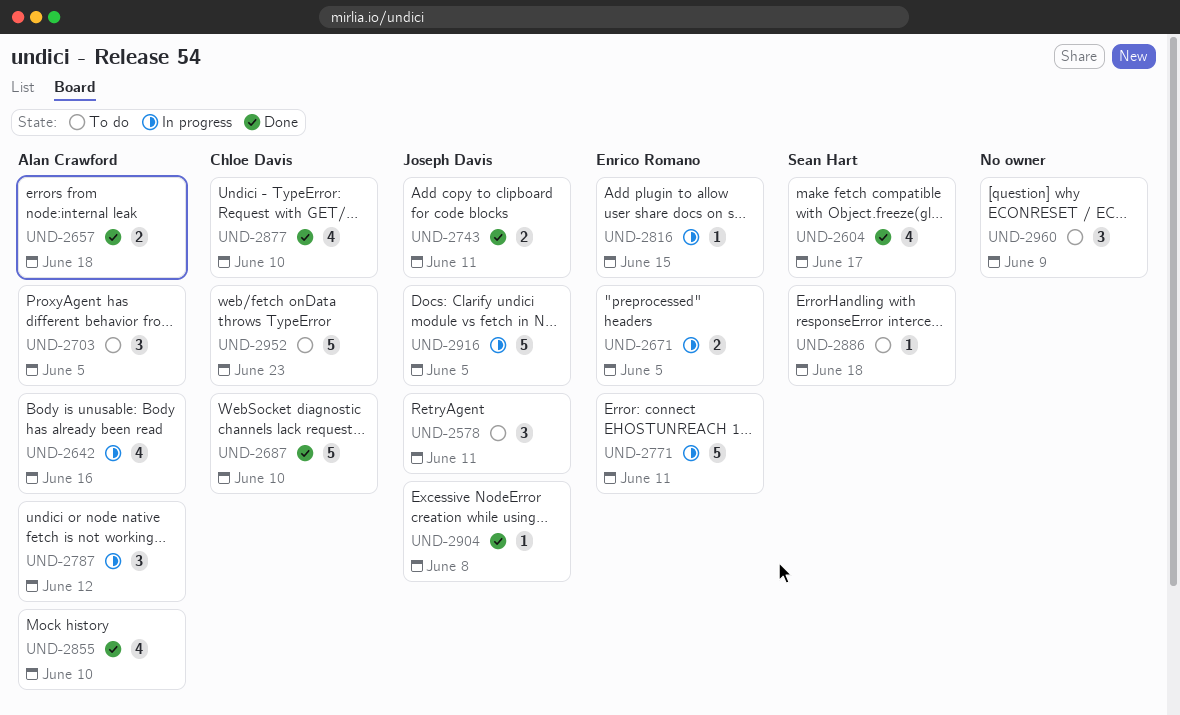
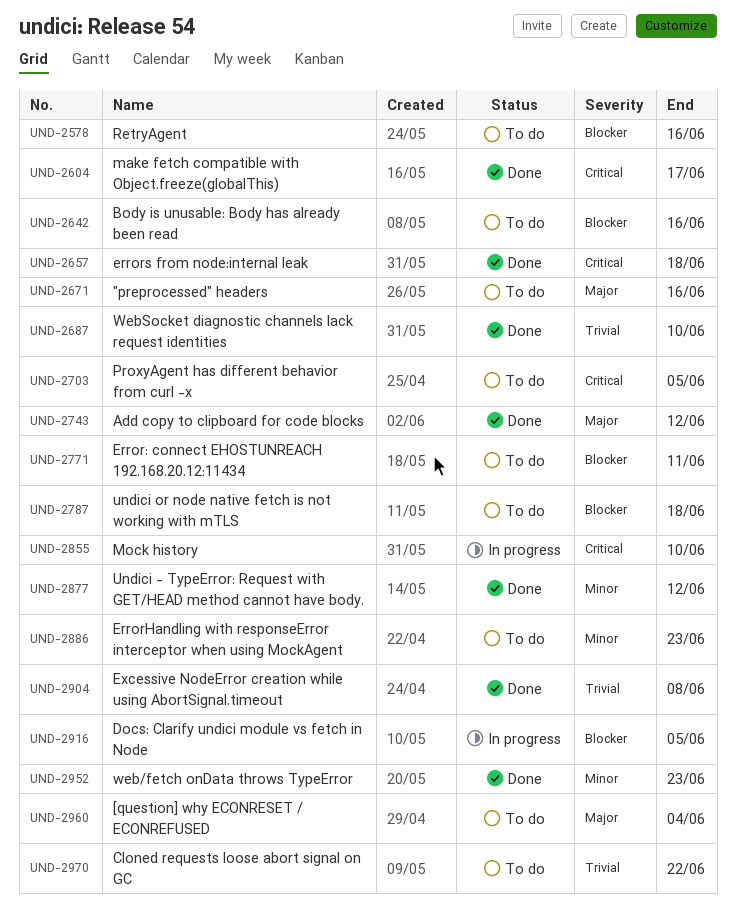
UND-2578, due: Jun 11 -> Jun 16
UND-2642, status: In progress -> To do
UND-2671, status: In progress -> To do
UND-2671, due: Jun 5 -> Jun 16
UND-2743, due: Jun 11 -> Jun 12
UND-2771, status: In progress -> To do
UND-2787, status: In progress -> To do
UND-2787, due: Jun 12 -> Jun 18
UND-2816: present -> none
UND-2855, status: Done -> In progress
UND-2877, due: Jun 10 -> Jun 12
UND-2886, due: Jun 18 -> Jun 23
UND-2952, status: To do -> Done
UND-2960, due: Jun 9 -> Jun 4
UND-2970: none -> present

